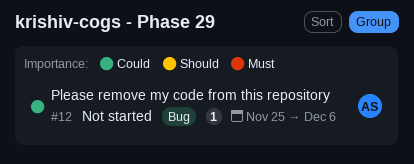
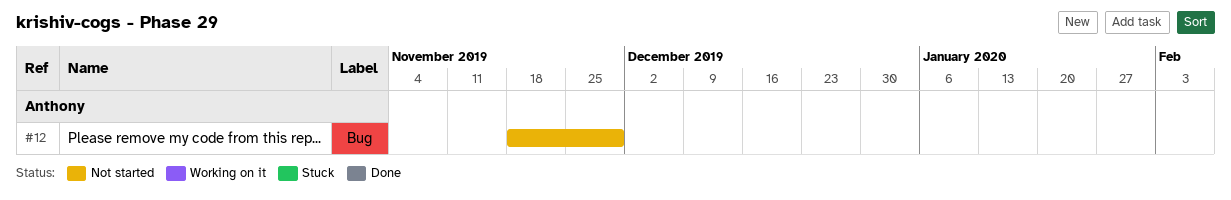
#12, start: Nov 25 -> Nov 18
#12, due: Dec 6 -> Nov 29

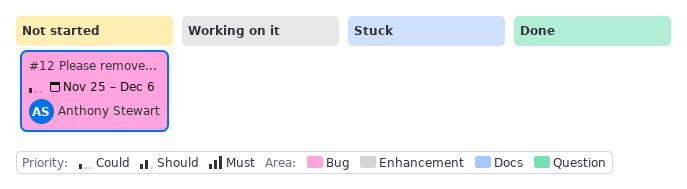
#12, start: Nov 18 -> Nov 25
#12, due: Nov 29 -> Dec 6

